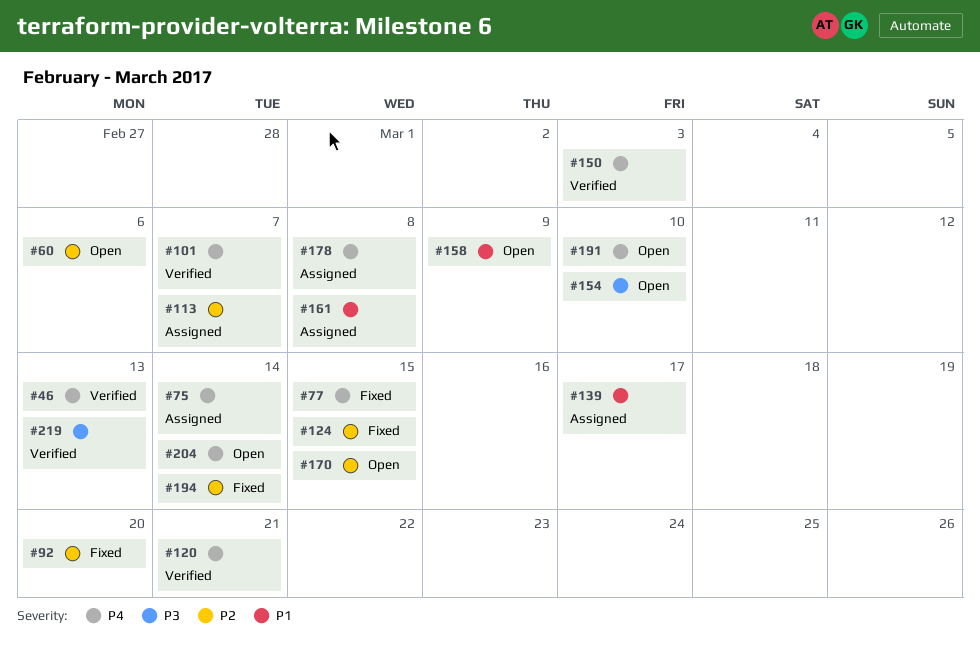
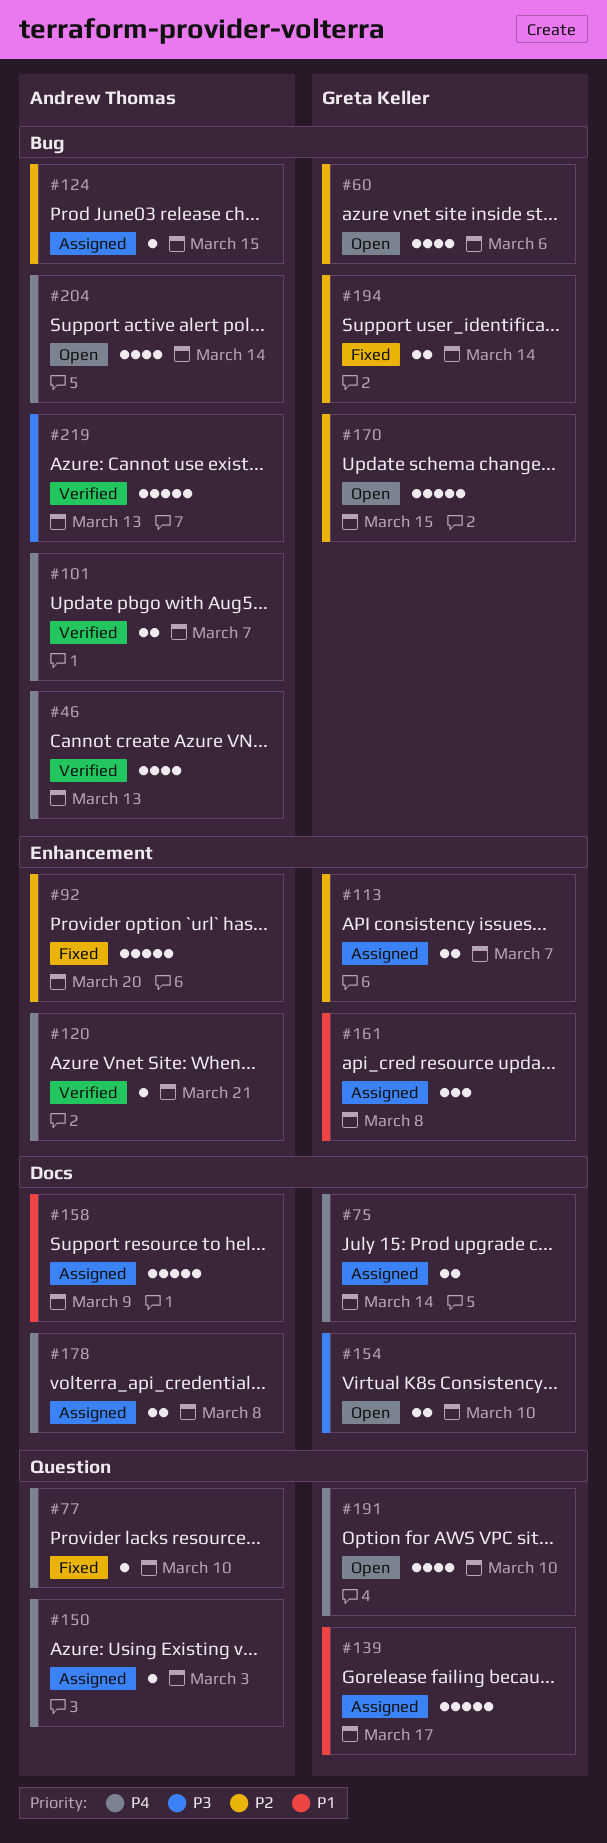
#77, due: Mar 15 -> Mar 10
#124, status: Fixed -> Assigned
#150, status: Verified -> Assigned
#158, status: Open -> Assigned

